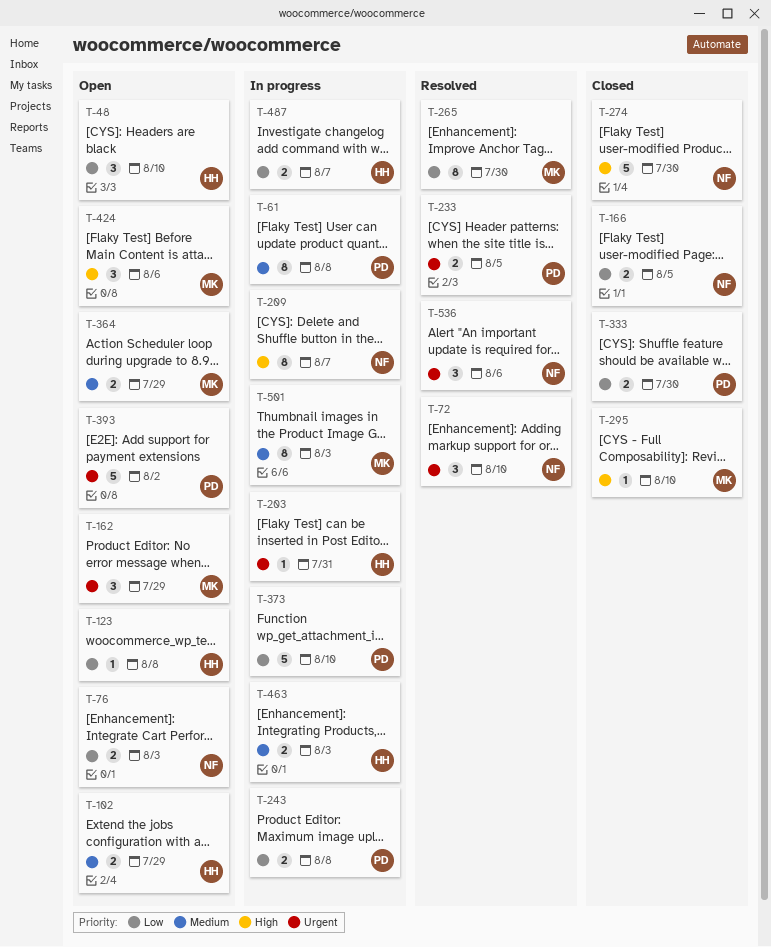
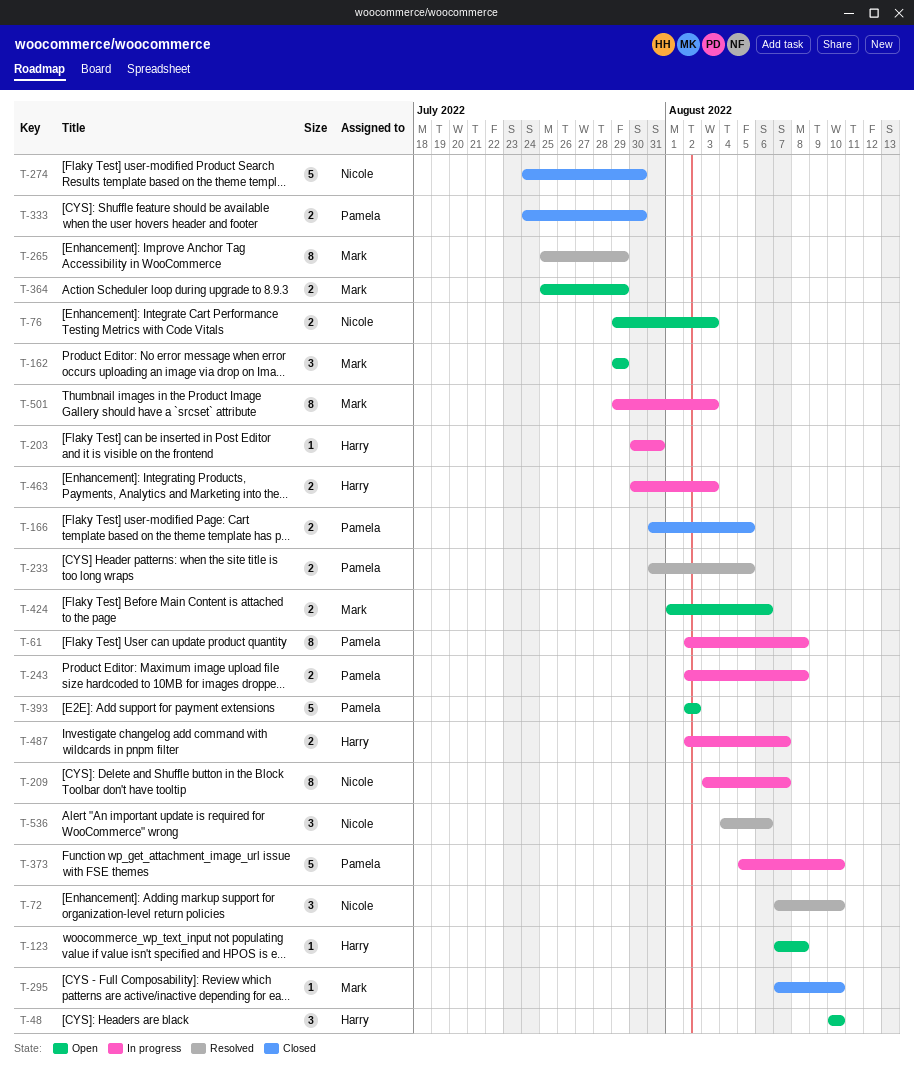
T-102: present -> none
T-166, owner: Nicole -> Pamela
T-265, due: Jul 30 -> Jul 29
T-424, estimate: 3 -> 2

